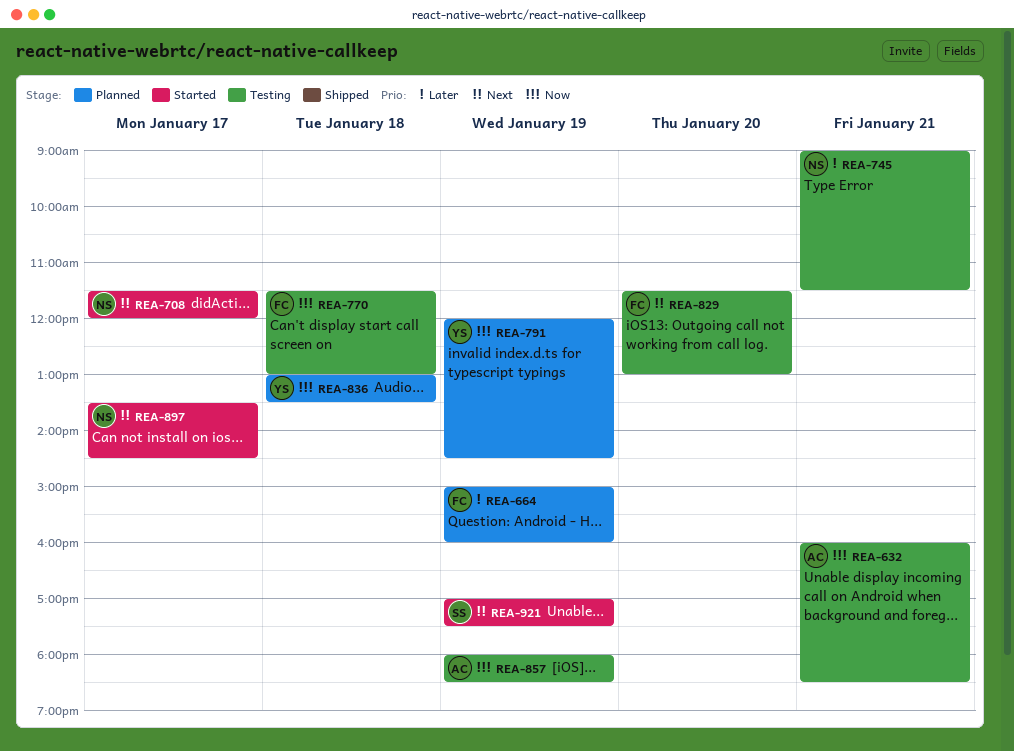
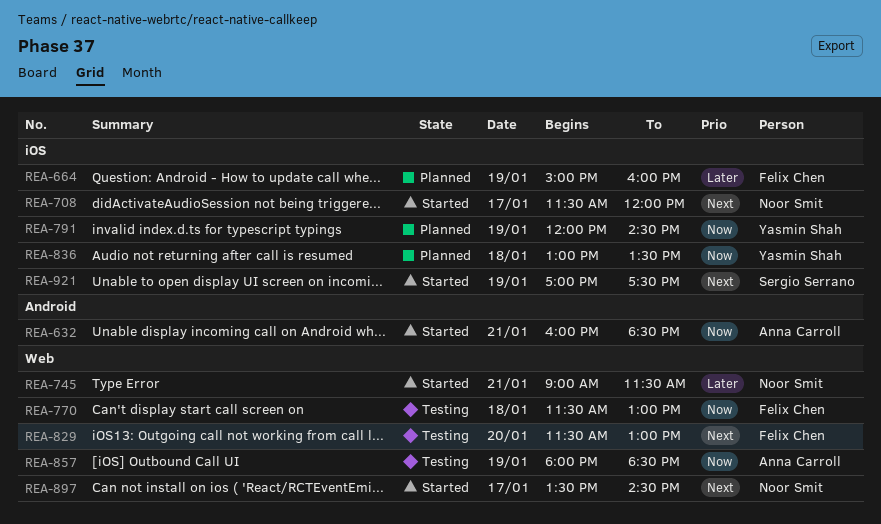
REA-632, status: Testing -> Started
REA-745, status: Testing -> Started

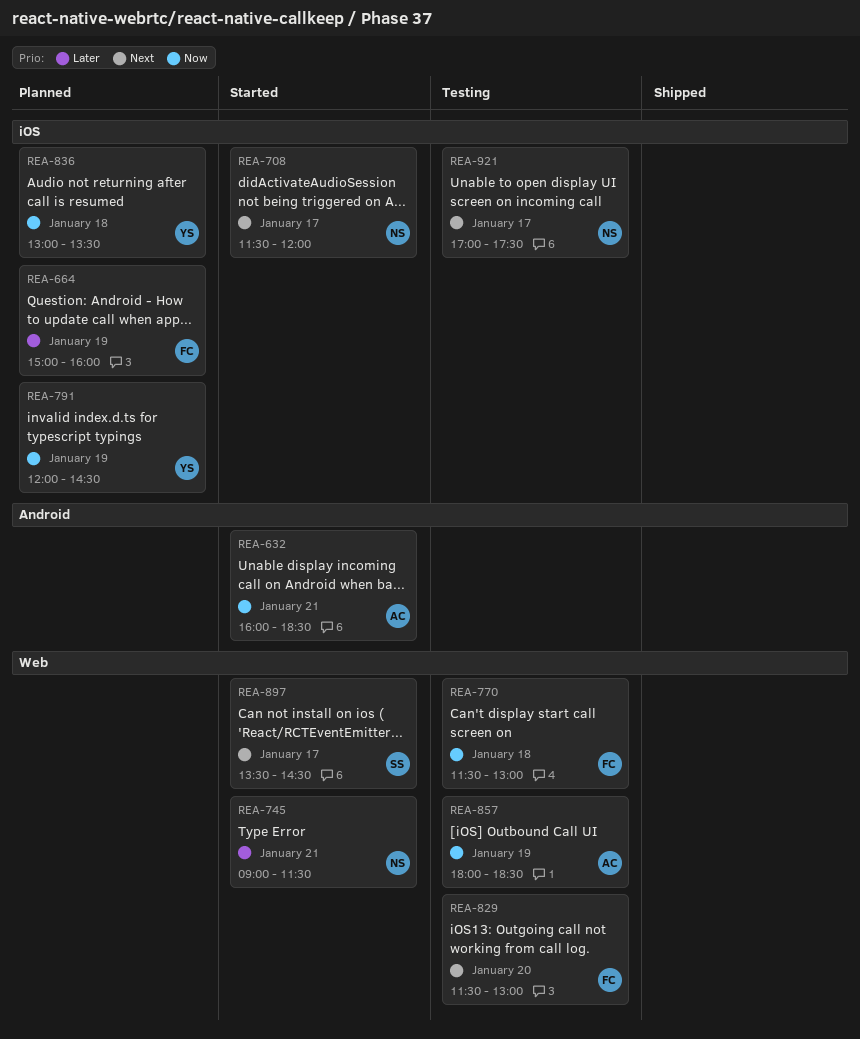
REA-897, owner: Noor Smit -> Sergio Serrano
REA-921, status: Started -> Testing
REA-921, owner: Sergio Serrano -> Noor Smit
REA-921, day: Jan 19 -> Jan 17

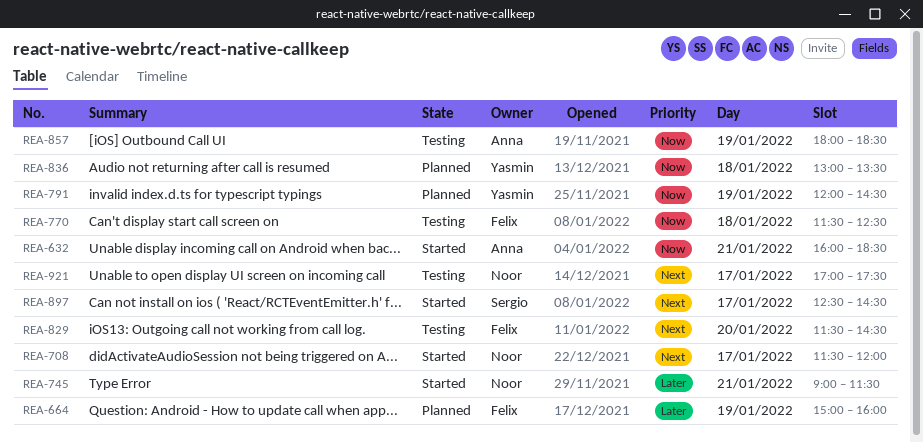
REA-770, ends: 13:00 -> 12:30
REA-829, ends: 13:00 -> 14:30
REA-897, begins: 13:30 -> 12:30

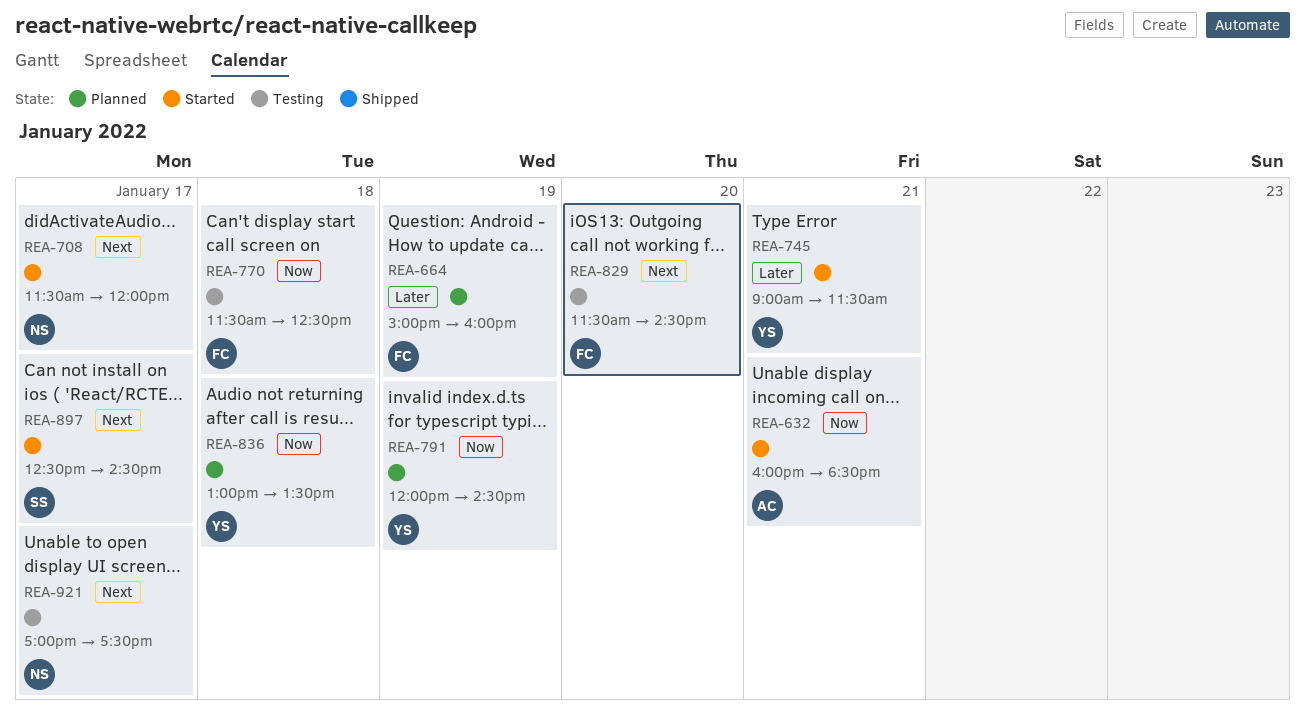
REA-745, owner: Noor -> Yasmin
REA-857: present -> none

